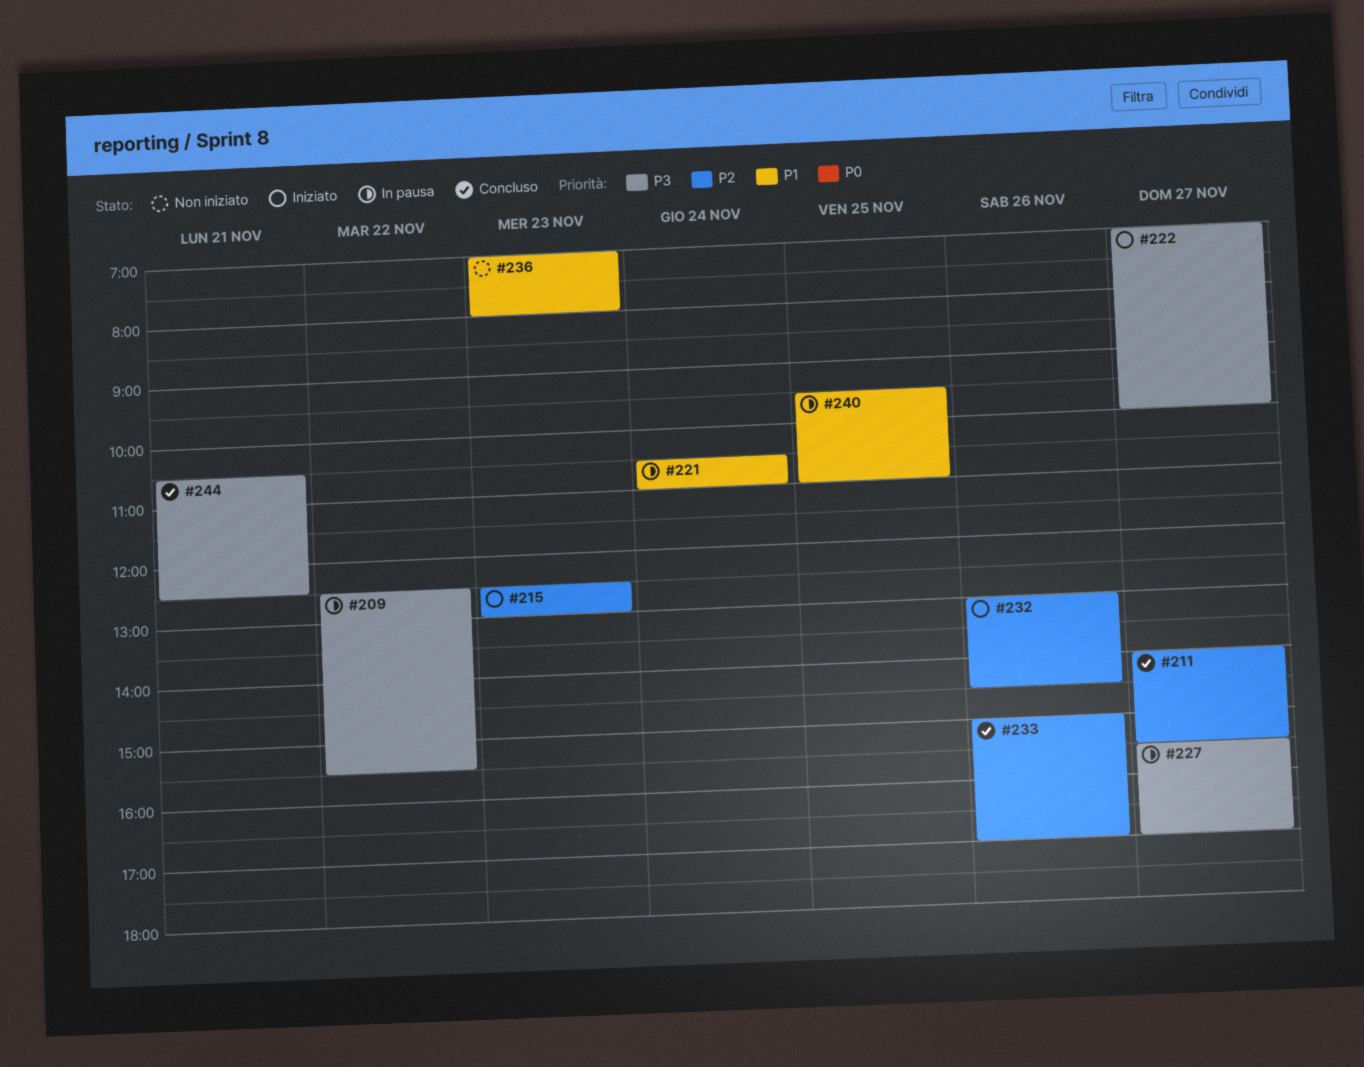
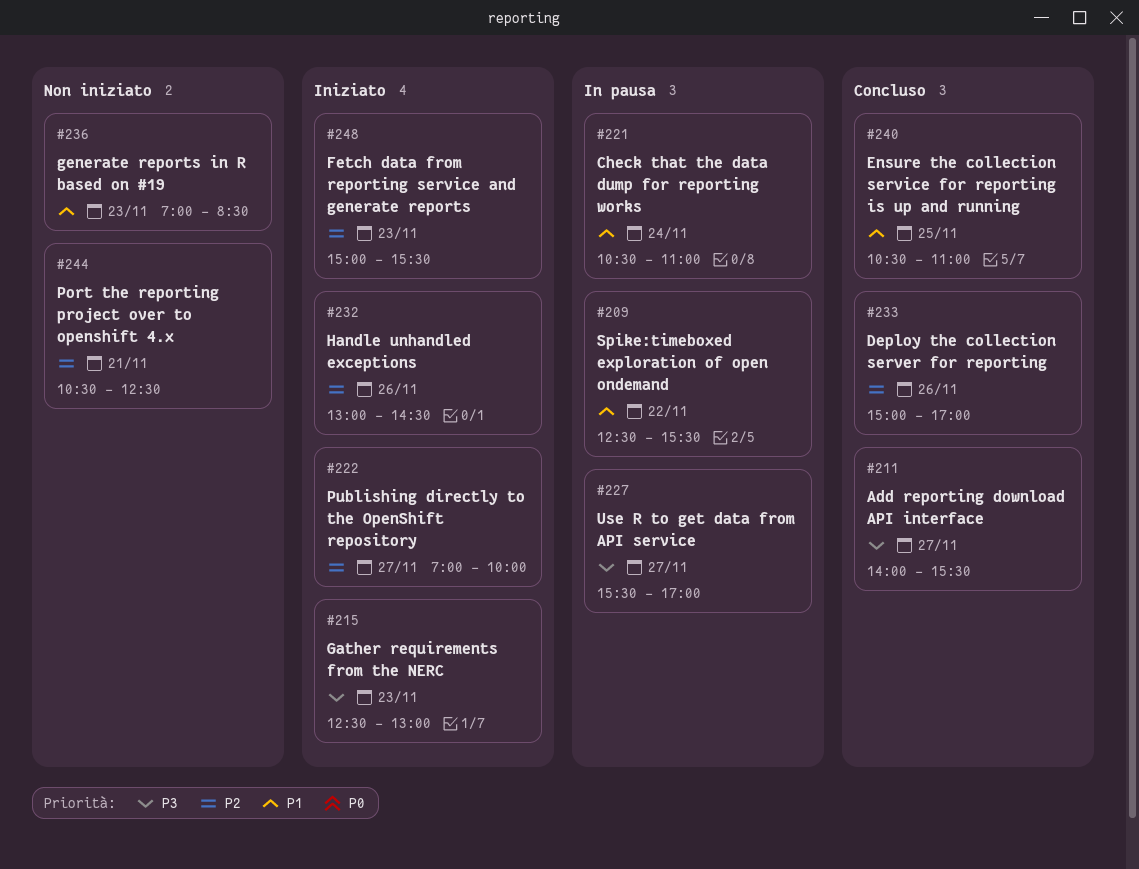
#209, priority: P3 -> P1
#211, priority: P2 -> P3
#215, priority: P2 -> P3
#222, priority: P3 -> P2
#236, ends: 08:00 -> 08:30
#240, status: In pausa -> Concluso
#240, begins: 09:30 -> 10:30
#244, status: Concluso -> Non iniziato
#244, priority: P3 -> P2
#248: none -> present

